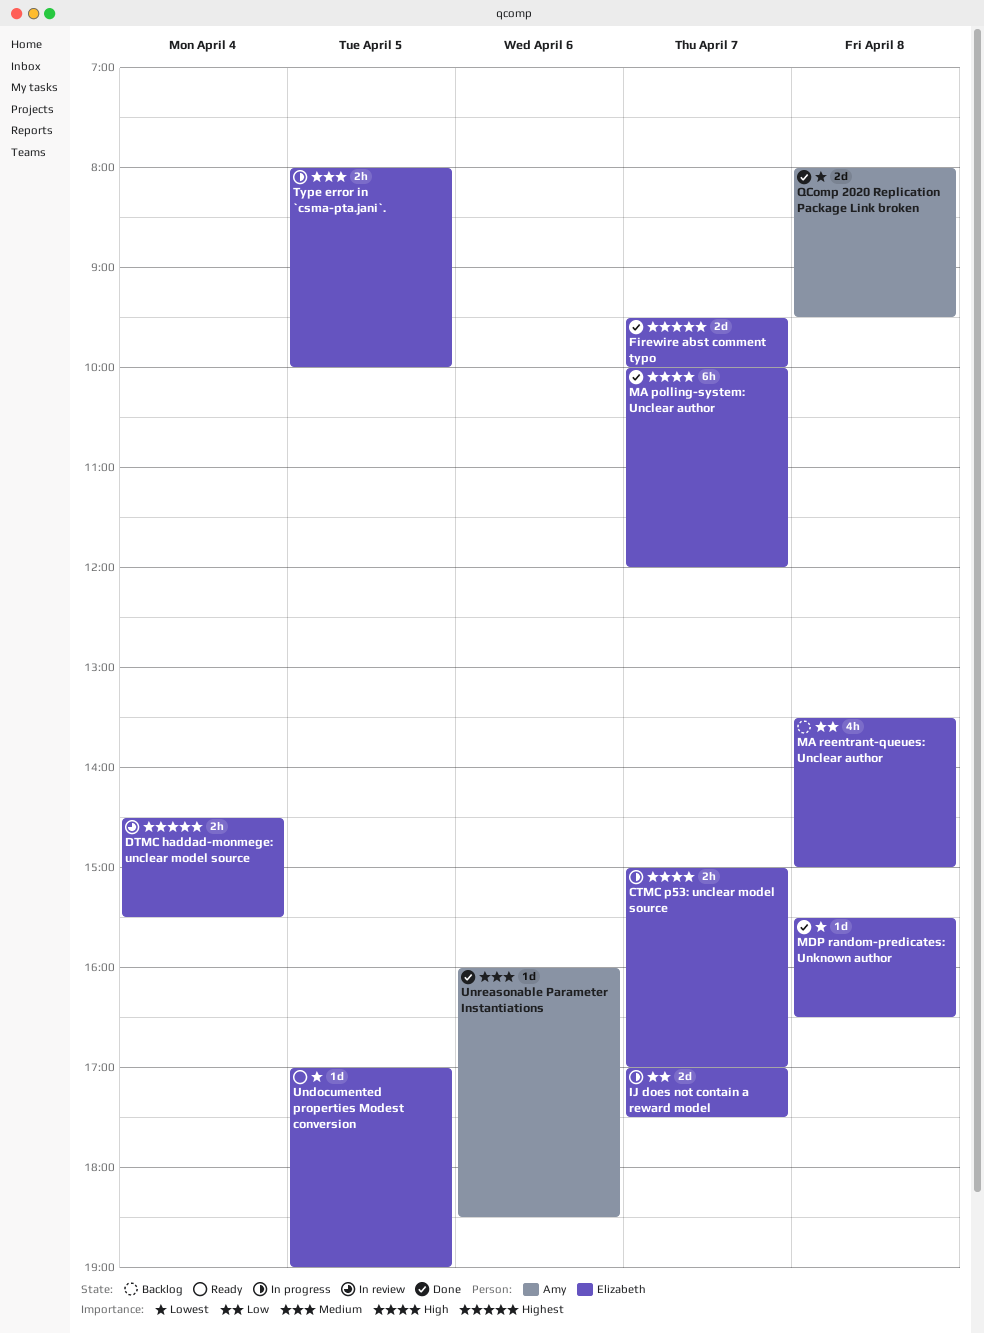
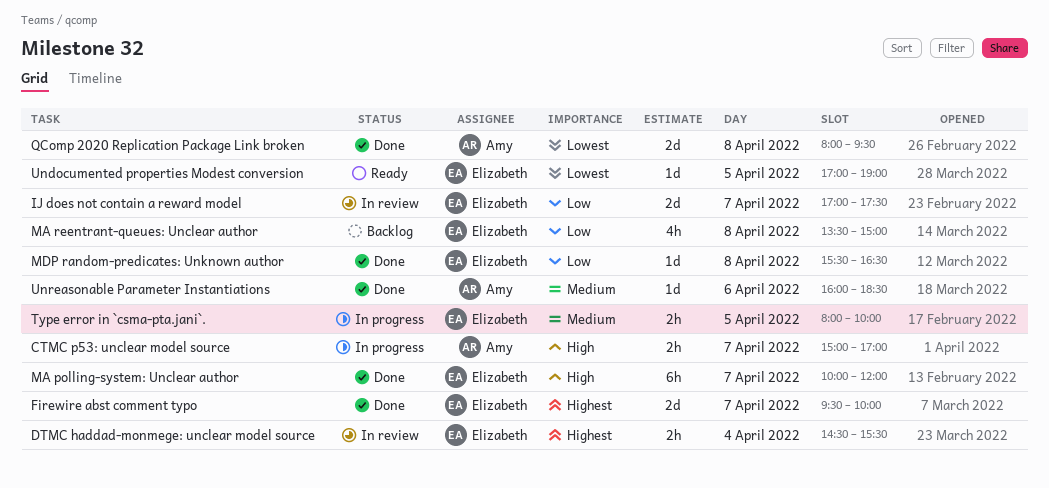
CTMC p53: unclear model source, owner: Elizabeth -> Amy
IJ does not contain a reward model, status: In progress -> In review
MDP random-predicates: Unknown author, priority: Lowest -> Low

